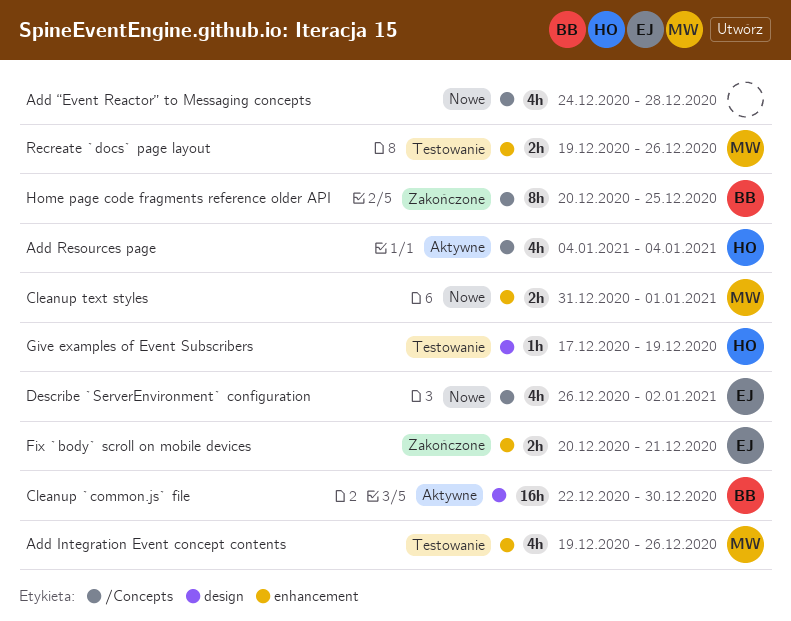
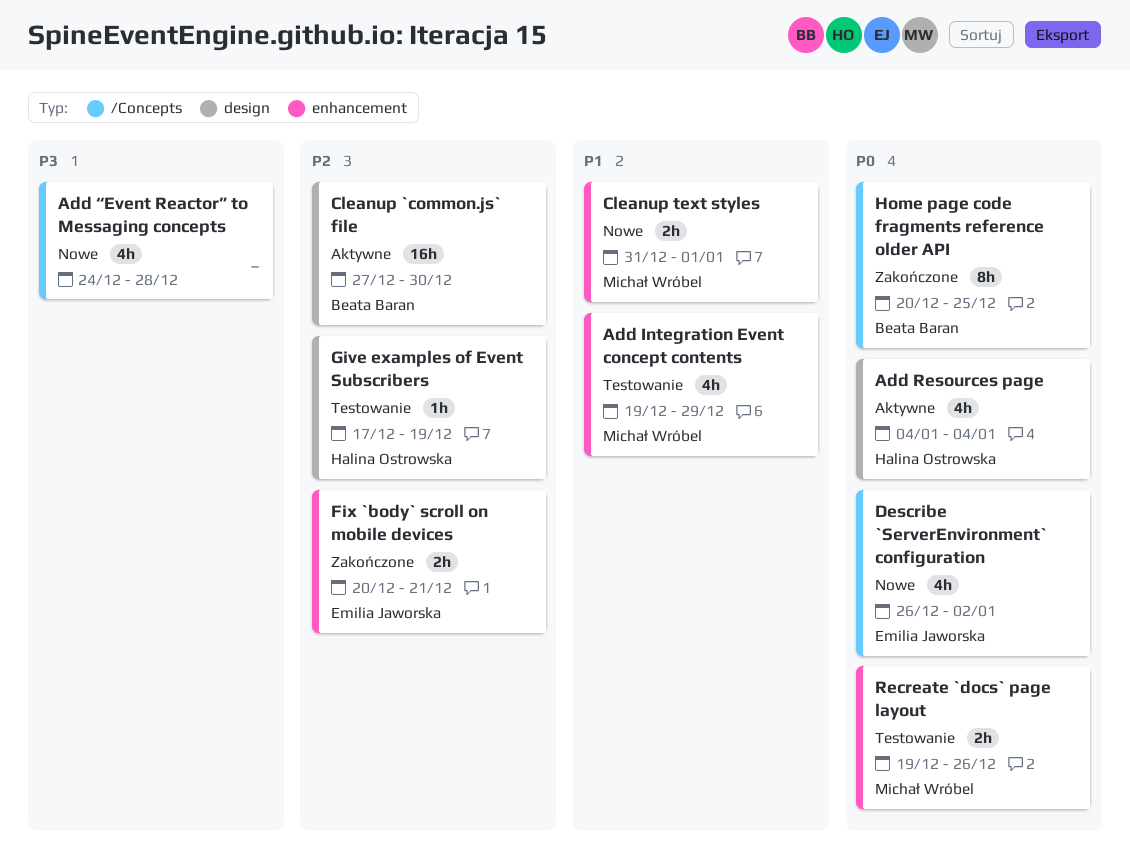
Add Integration Event concept contents, due: Dec 26 -> Dec 29
Add Resources page, label: /Concepts -> design
Cleanup `common.js` file, start: Dec 22 -> Dec 27

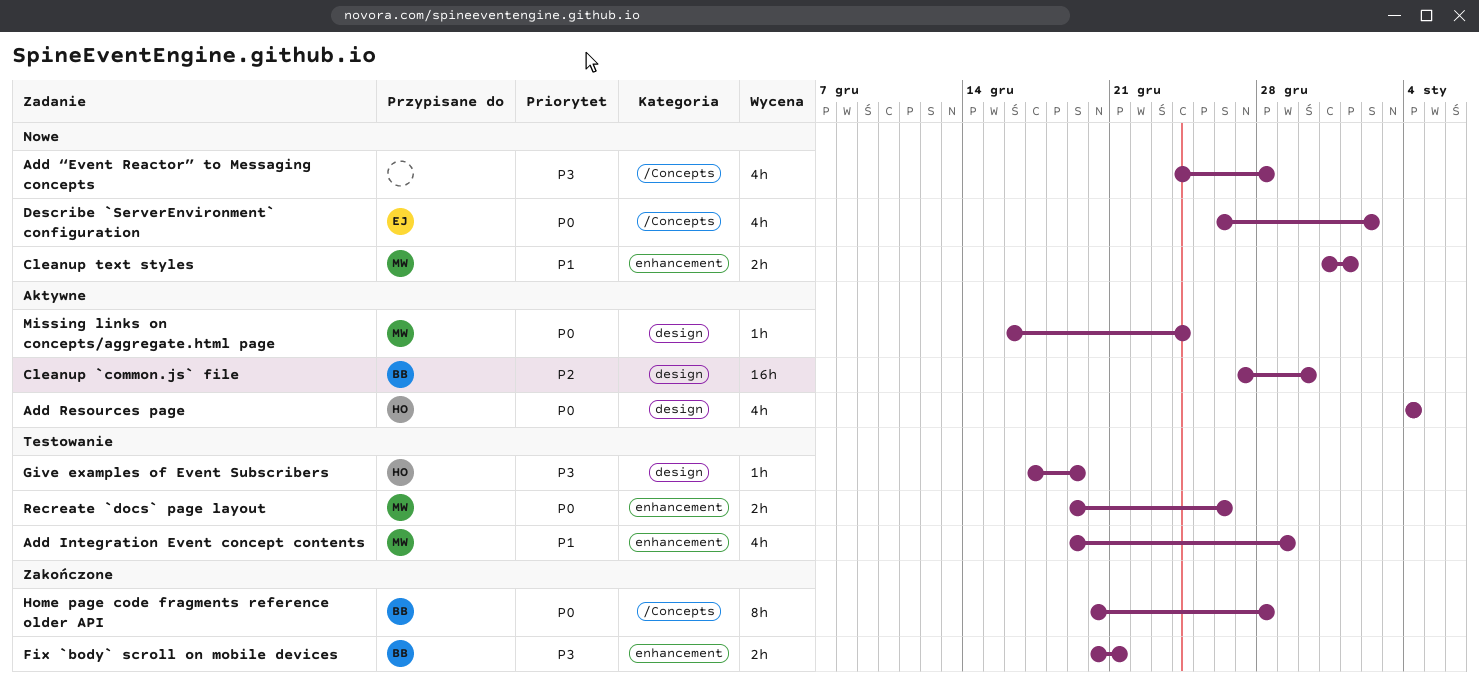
Fix `body` scroll on mobile devices, owner: Emilia Jaworska -> Beata Baran
Fix `body` scroll on mobile devices, priority: P2 -> P3
Give examples of Event Subscribers, priority: P2 -> P3
Home page code fragments reference older API, due: Dec 25 -> Dec 28
Missing links on concepts/aggregate.html page: none -> present

